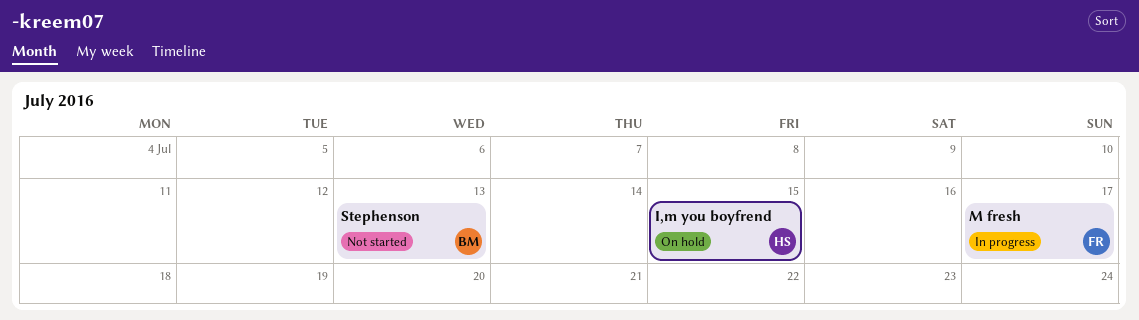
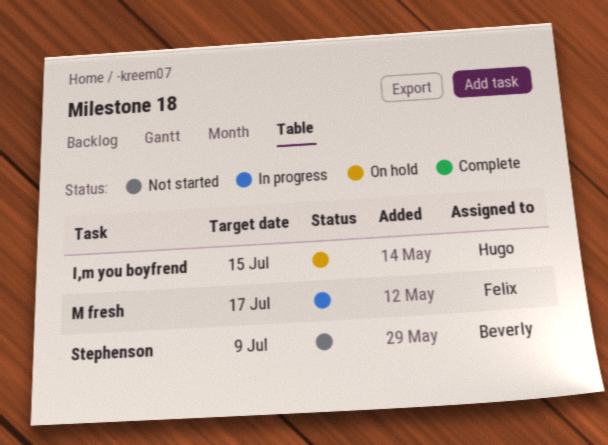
Stephenson, due: Jul 13 -> Jul 9

